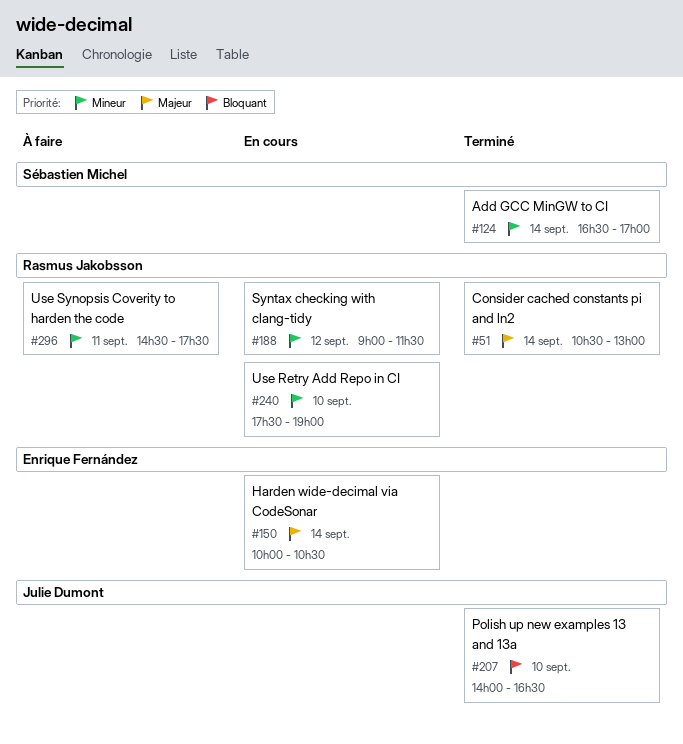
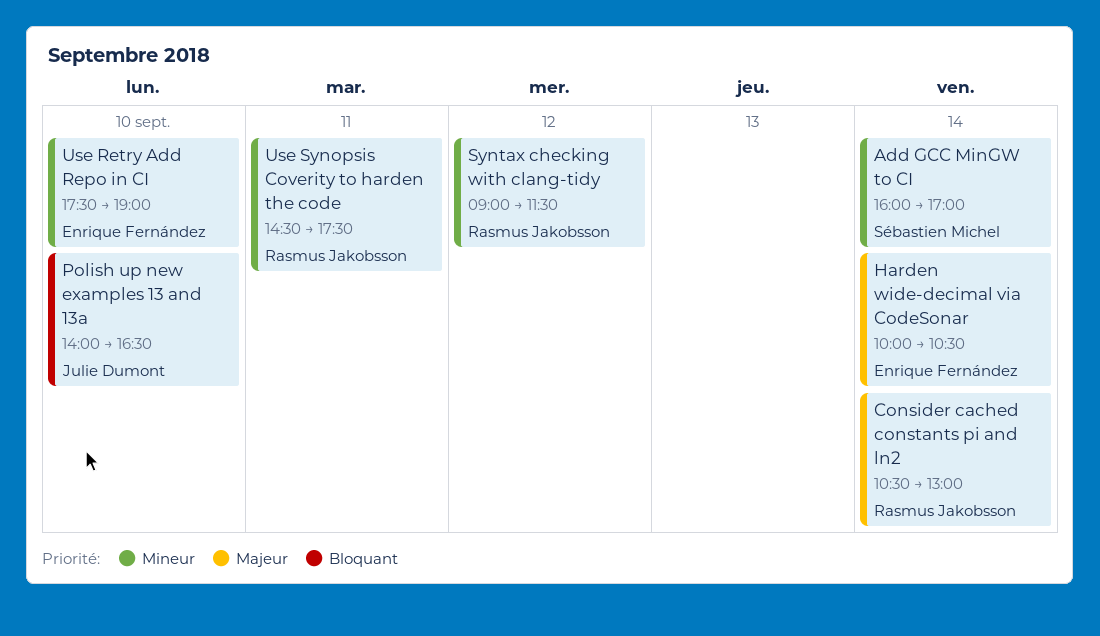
Add GCC MinGW to CI, begins: 16:30 -> 16:00
Use Retry Add Repo in CI, owner: Rasmus Jakobsson -> Enrique Fernández

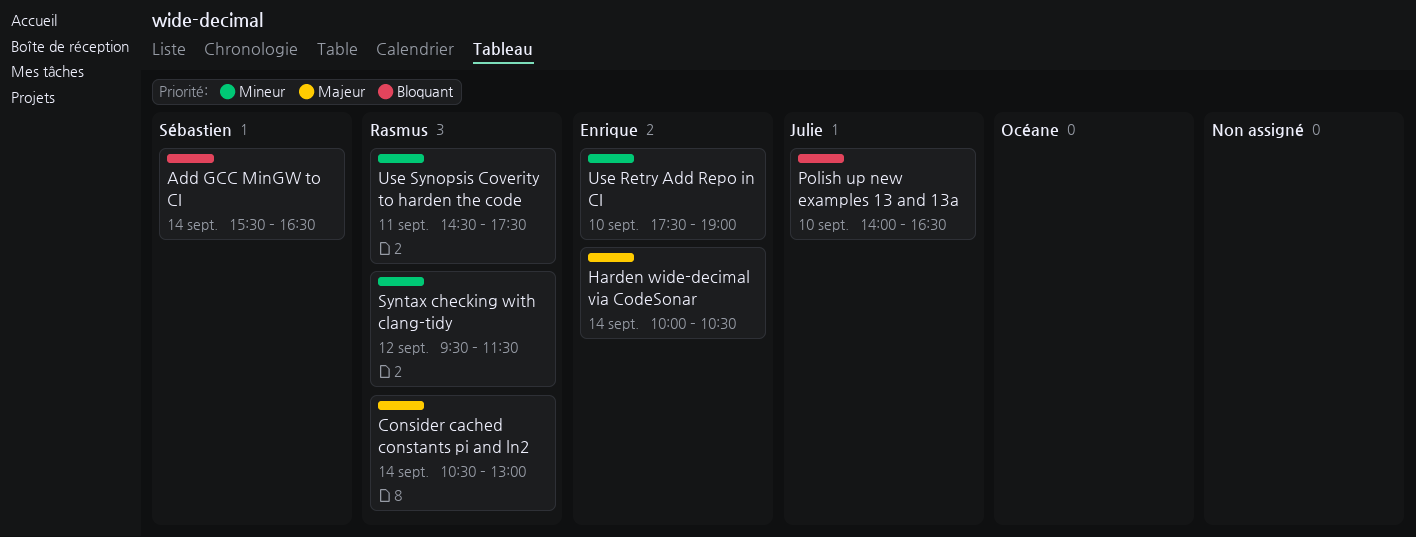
Add GCC MinGW to CI, priority: Mineur -> Bloquant
Add GCC MinGW to CI, begins: 16:00 -> 15:30
Add GCC MinGW to CI, ends: 17:00 -> 16:30
Syntax checking with clang-tidy, begins: 09:00 -> 09:30

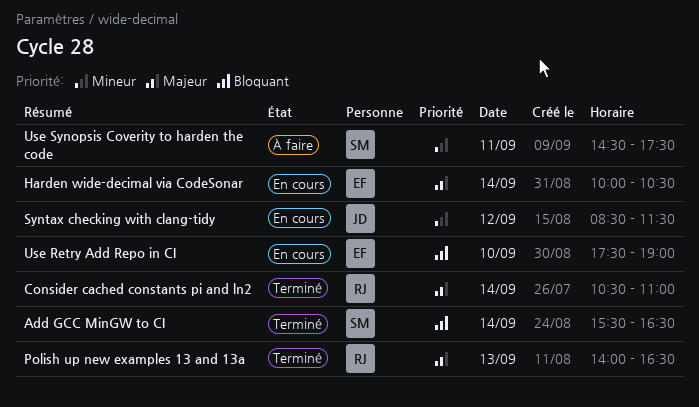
Consider cached constants pi and ln2, ends: 13:00 -> 11:00
Polish up new examples 13 and 13a, owner: Julie -> Rasmus
Polish up new examples 13 and 13a, priority: Bloquant -> Majeur
Polish up new examples 13 and 13a, day: Sep 10 -> Sep 13
Syntax checking with clang-tidy, owner: Rasmus -> Julie
Syntax checking with clang-tidy, begins: 09:30 -> 08:30
Use Retry Add Repo in CI, priority: Mineur -> Bloquant
Use Synopsis Coverity to harden the code, owner: Rasmus -> Sébastien

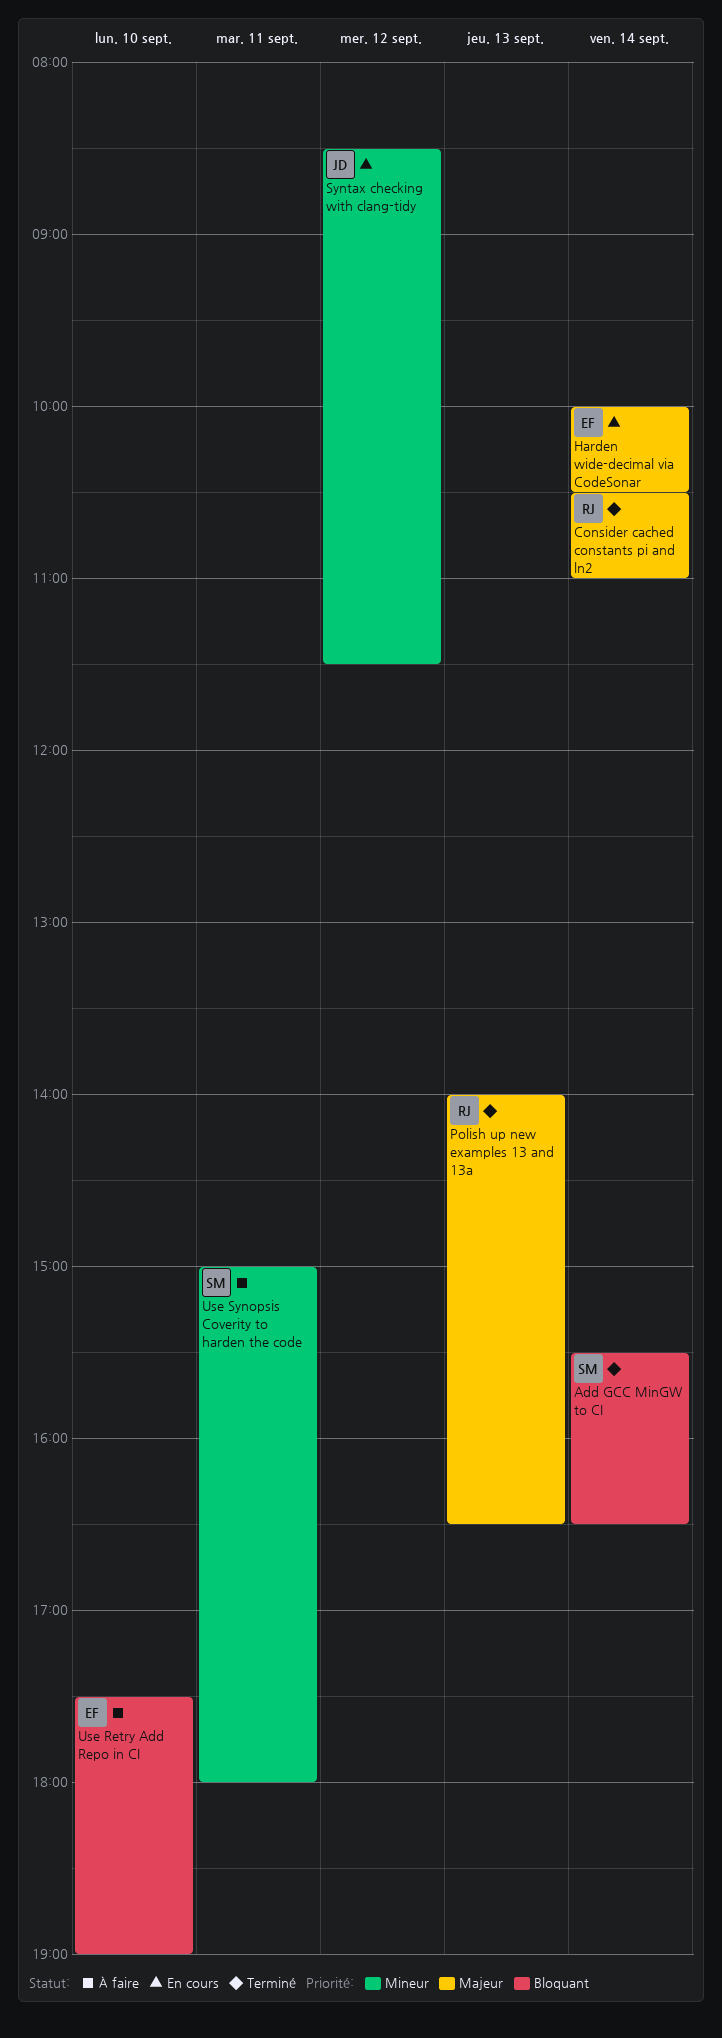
Use Retry Add Repo in CI, status: En cours -> À faire
Use Synopsis Coverity to harden the code, begins: 14:30 -> 15:00
Use Synopsis Coverity to harden the code, ends: 17:30 -> 18:00

